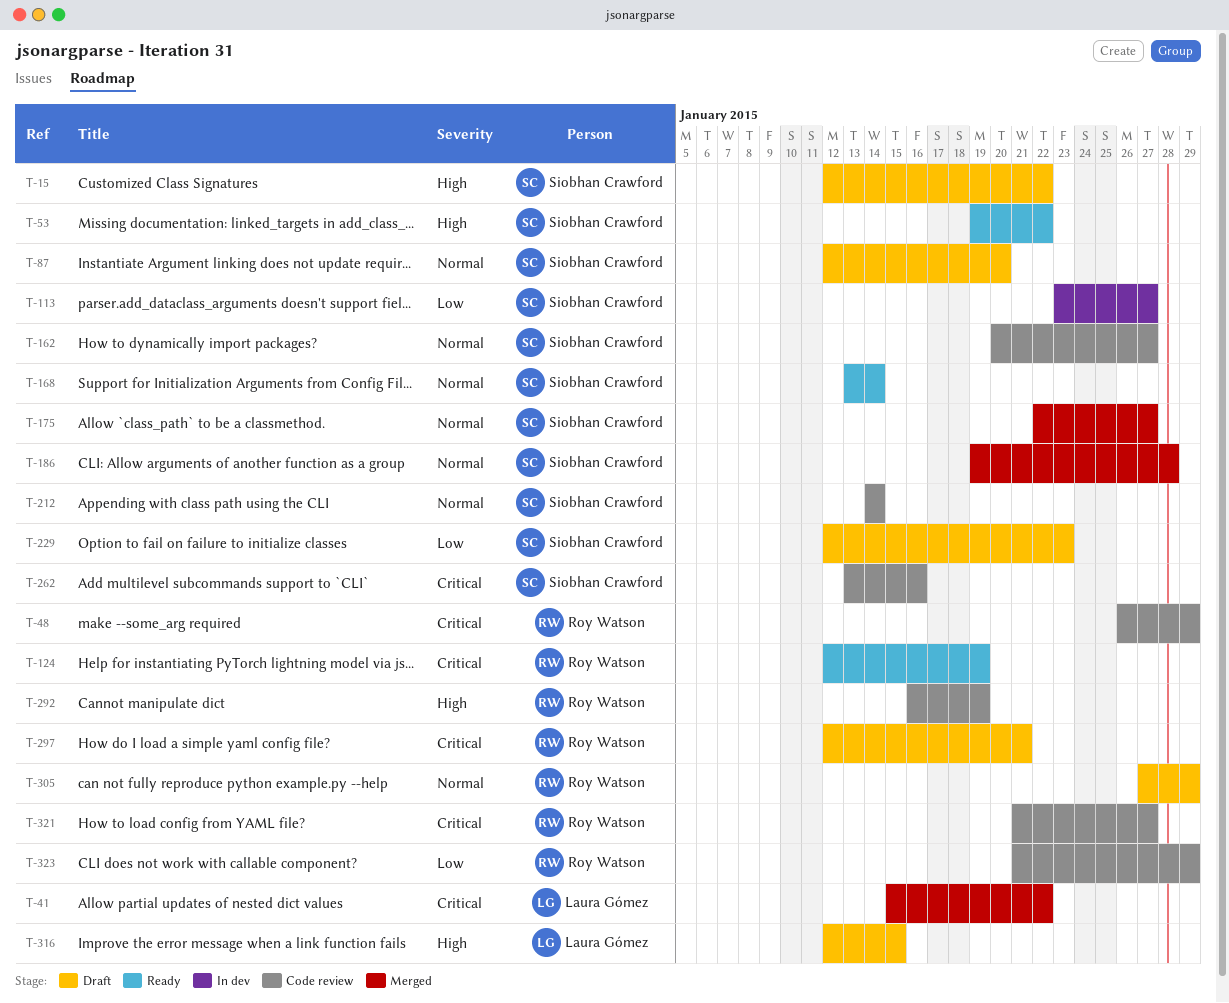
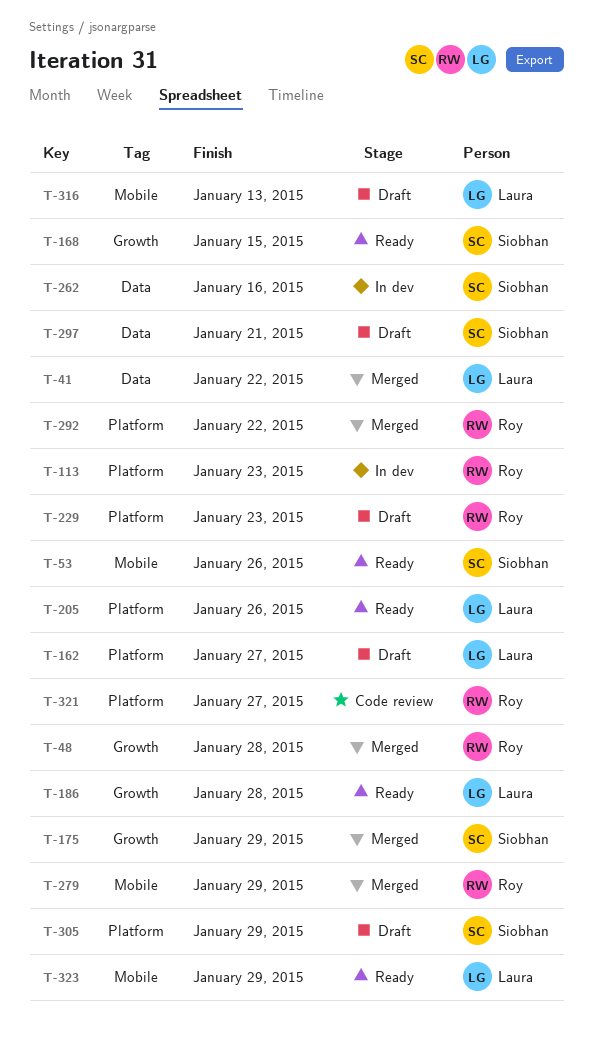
T-15: present -> none
T-48, status: Code review -> Merged
T-48, due: Jan 29 -> Jan 28
T-53, due: Jan 22 -> Jan 26
T-87: present -> none
T-113, owner: Siobhan Crawford -> Roy Watson
T-113, due: Jan 27 -> Jan 23
T-124: present -> none
T-162, status: Code review -> Draft
T-162, owner: Siobhan Crawford -> Laura Gómez
T-168, due: Jan 14 -> Jan 15
T-175, due: Jan 27 -> Jan 29
T-186, status: Merged -> Ready
T-186, owner: Siobhan Crawford -> Laura Gómez
T-205: none -> present
T-212: present -> none
T-229, owner: Siobhan Crawford -> Roy Watson
T-262, status: Code review -> In dev
T-279: none -> present
T-292, status: Code review -> Merged
T-292, due: Jan 19 -> Jan 22
T-297, owner: Roy Watson -> Siobhan Crawford
T-305, owner: Roy Watson -> Siobhan Crawford
T-316, due: Jan 15 -> Jan 13
T-323, status: Code review -> Ready
T-323, owner: Roy Watson -> Laura Gómez

